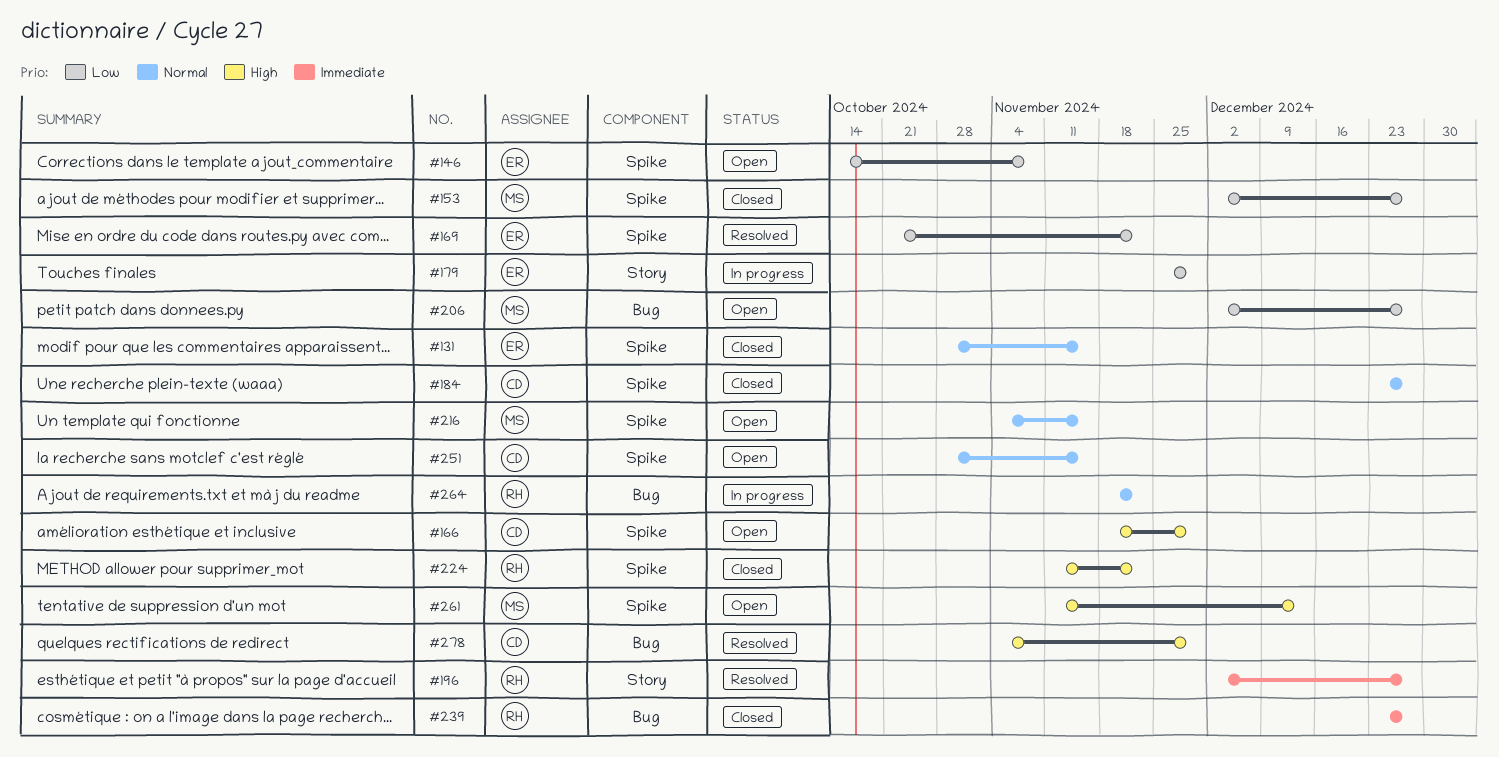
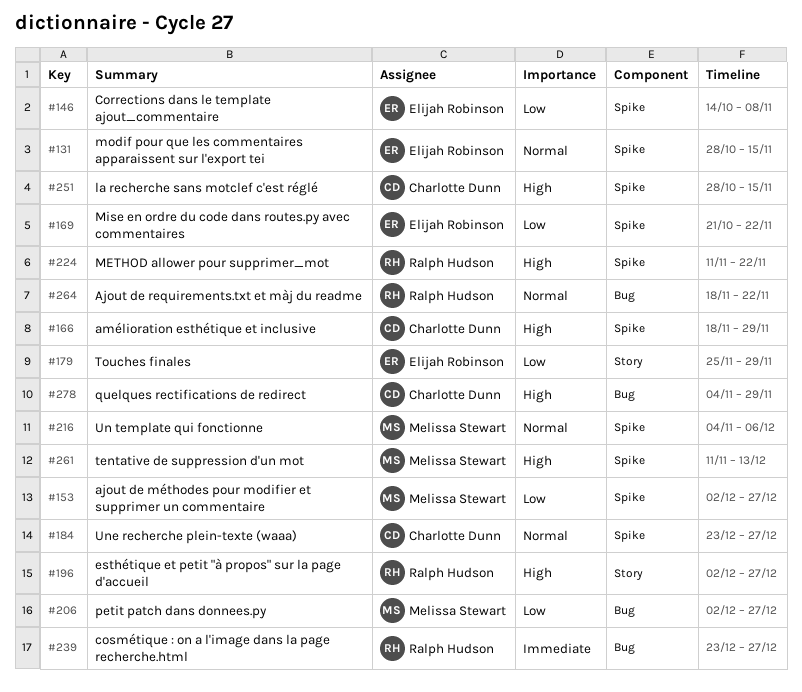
#196, priority: Immediate -> High
#216, due: Nov 15 -> Dec 6
#251, priority: Normal -> High

